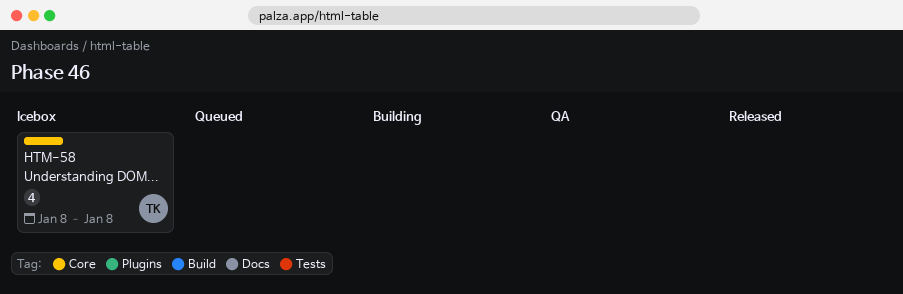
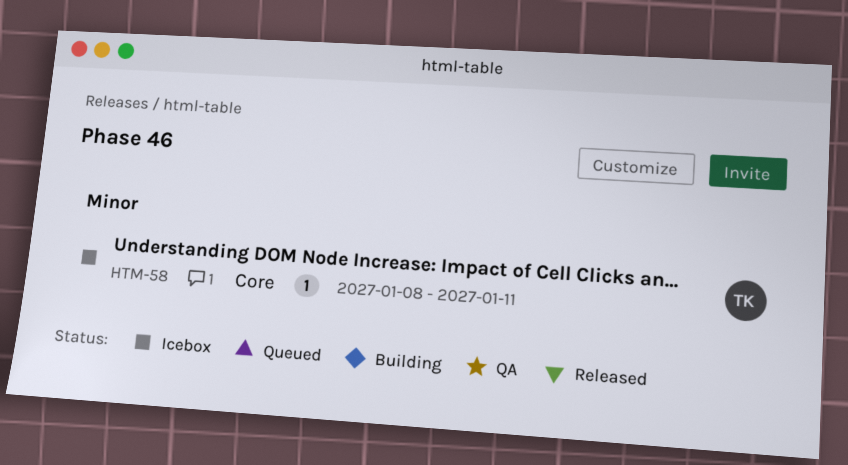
HTM-58, estimate: 4 -> 1
HTM-58, due: Jan 8 -> Jan 11

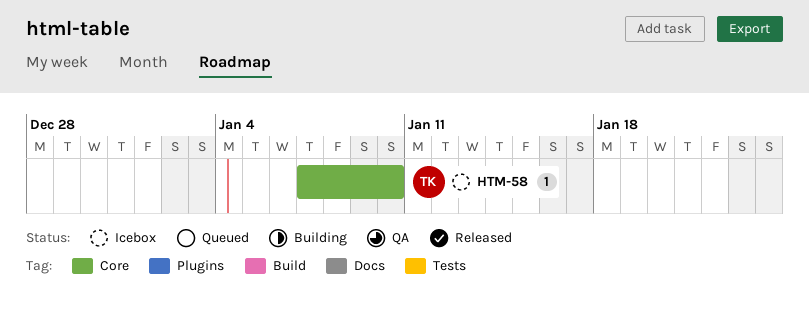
HTM-58, start: Jan 8 -> Jan 7
HTM-58, due: Jan 11 -> Jan 10

